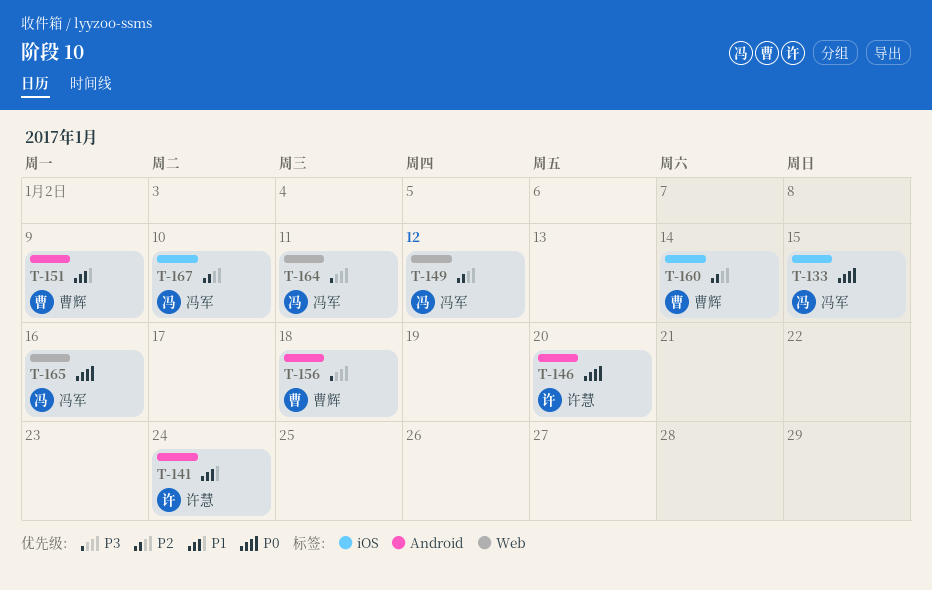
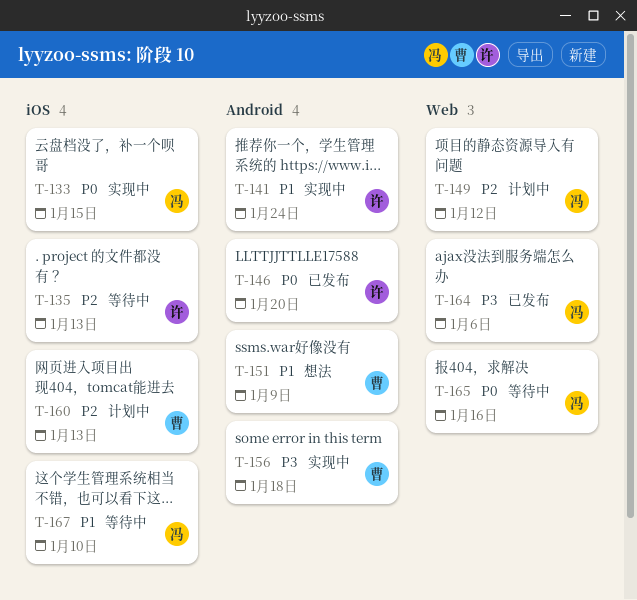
T-135: none -> present
T-160, due: Jan 14 -> Jan 13
T-164, due: Jan 11 -> Jan 6
T-167, priority: P2 -> P1

